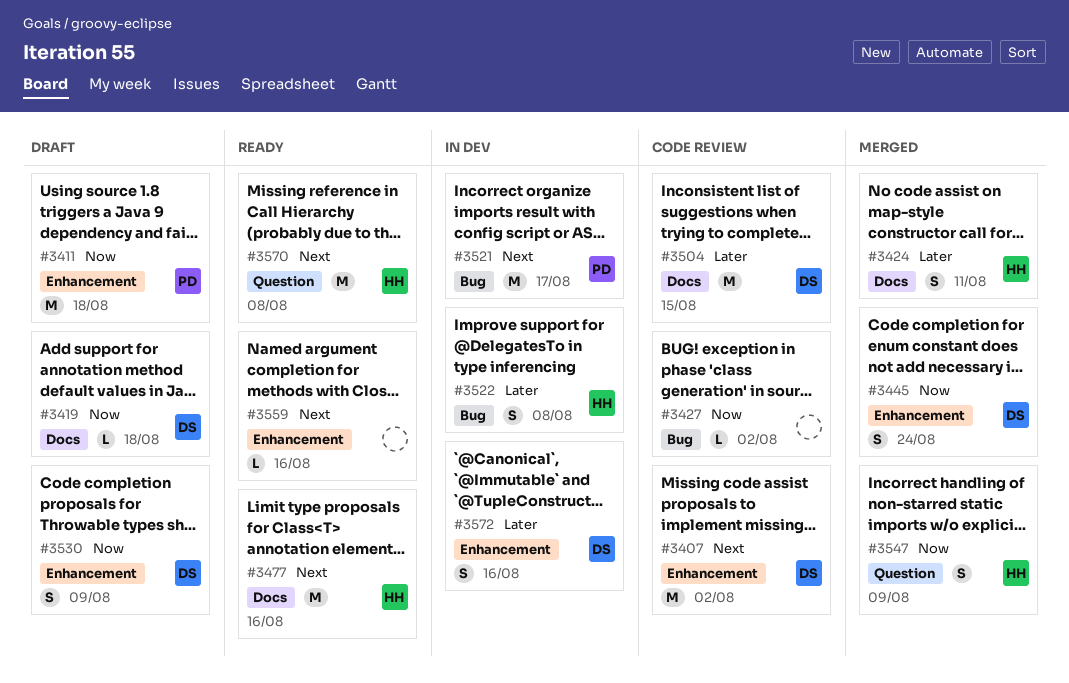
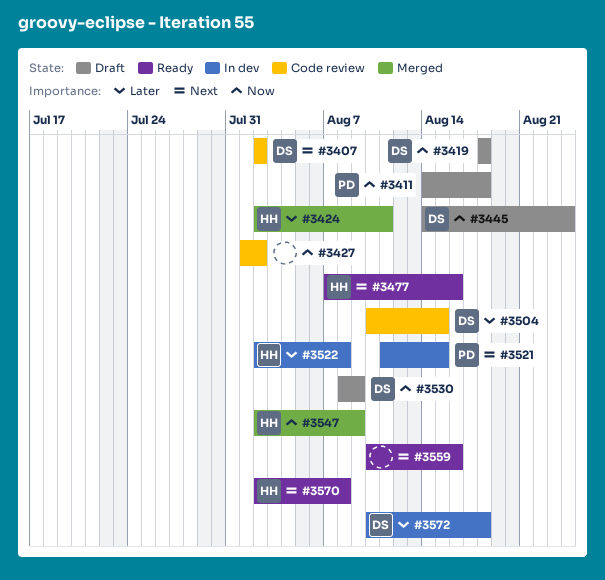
#3445, status: Merged -> Draft
#3521, due: Aug 17 -> Aug 15
#3572, due: Aug 16 -> Aug 18

